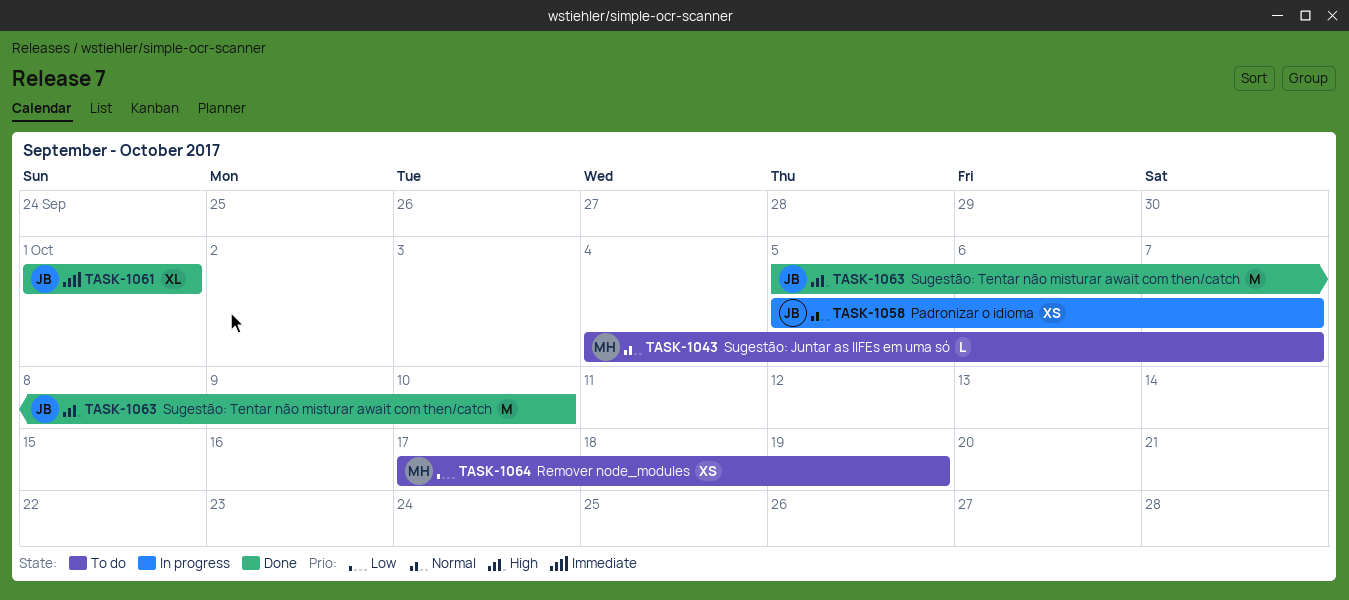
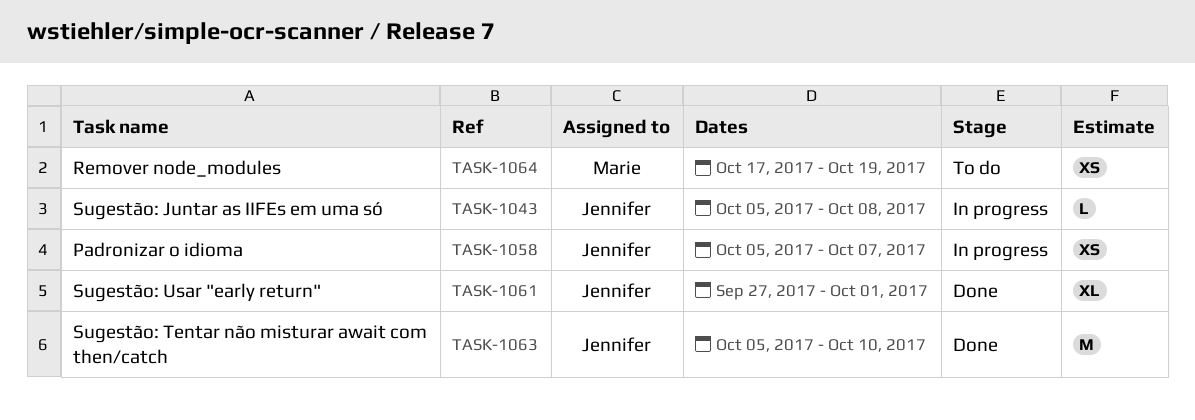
TASK-1043, status: To do -> In progress
TASK-1043, owner: Marie -> Jennifer
TASK-1043, start: Oct 4 -> Oct 5
TASK-1043, due: Oct 7 -> Oct 8
TASK-1061, start: Oct 1 -> Sep 27

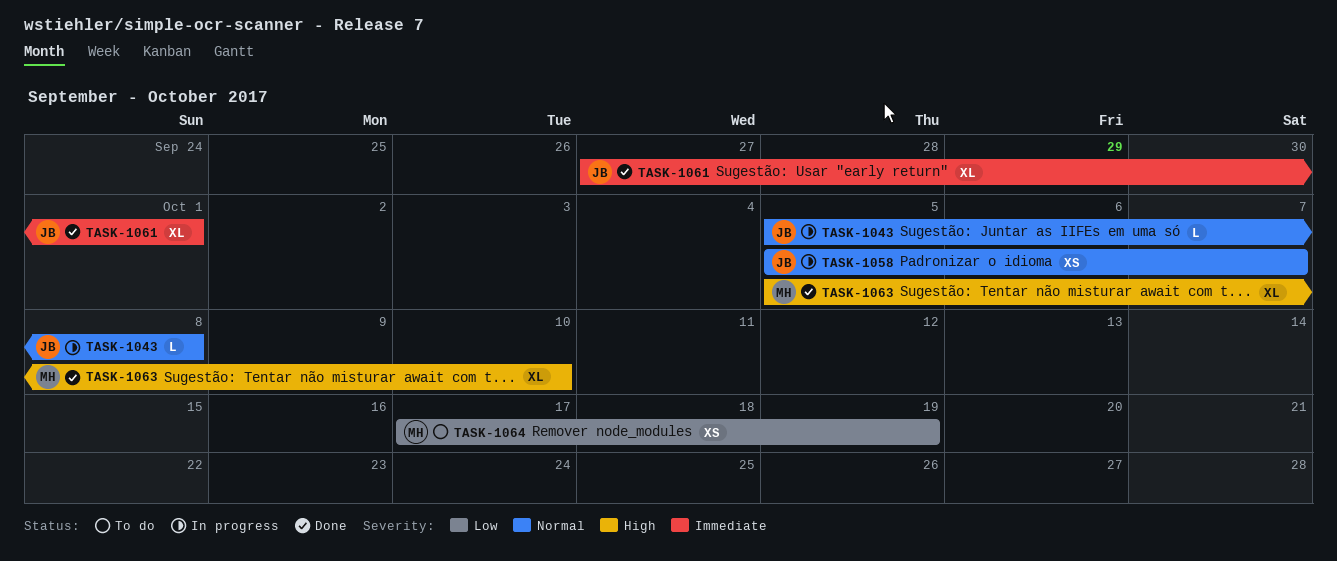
TASK-1063, owner: Jennifer -> Marie
TASK-1063, estimate: M -> XL

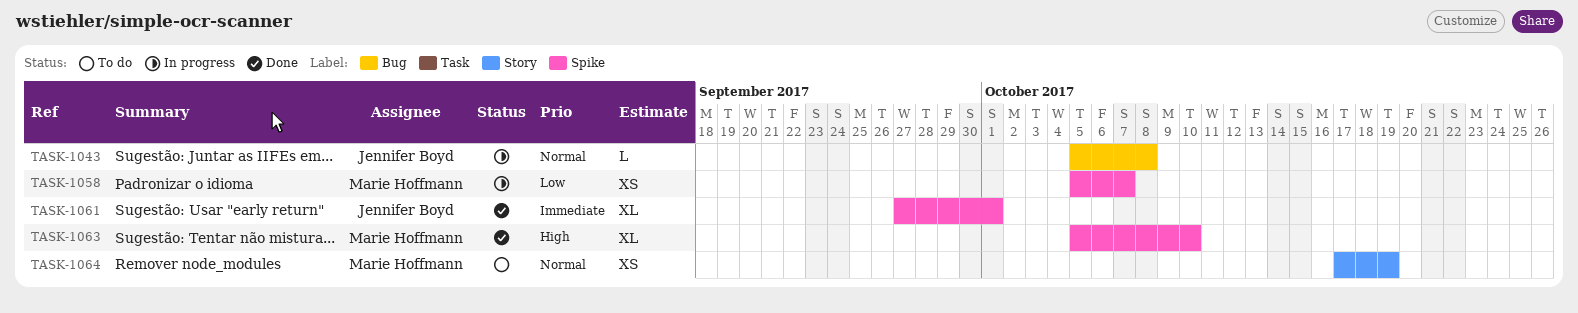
TASK-1058, owner: Jennifer Boyd -> Marie Hoffmann
TASK-1058, priority: Normal -> Low
TASK-1064, priority: Low -> Normal

